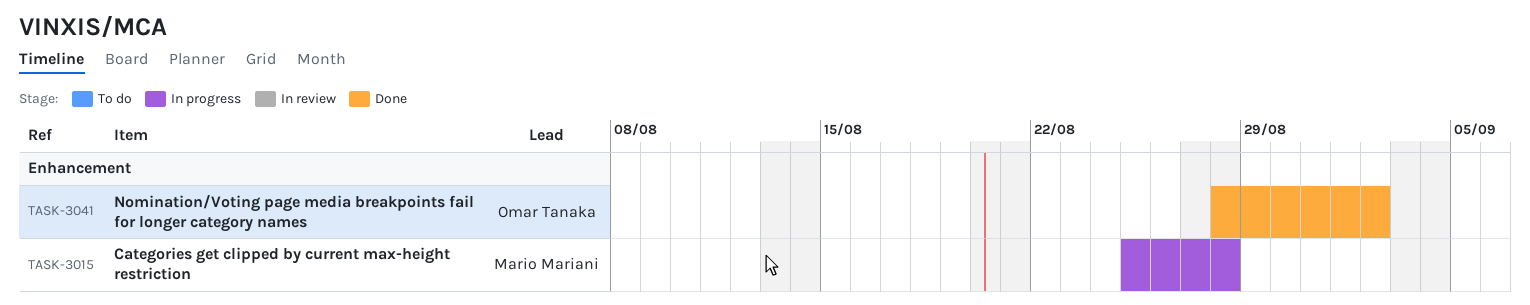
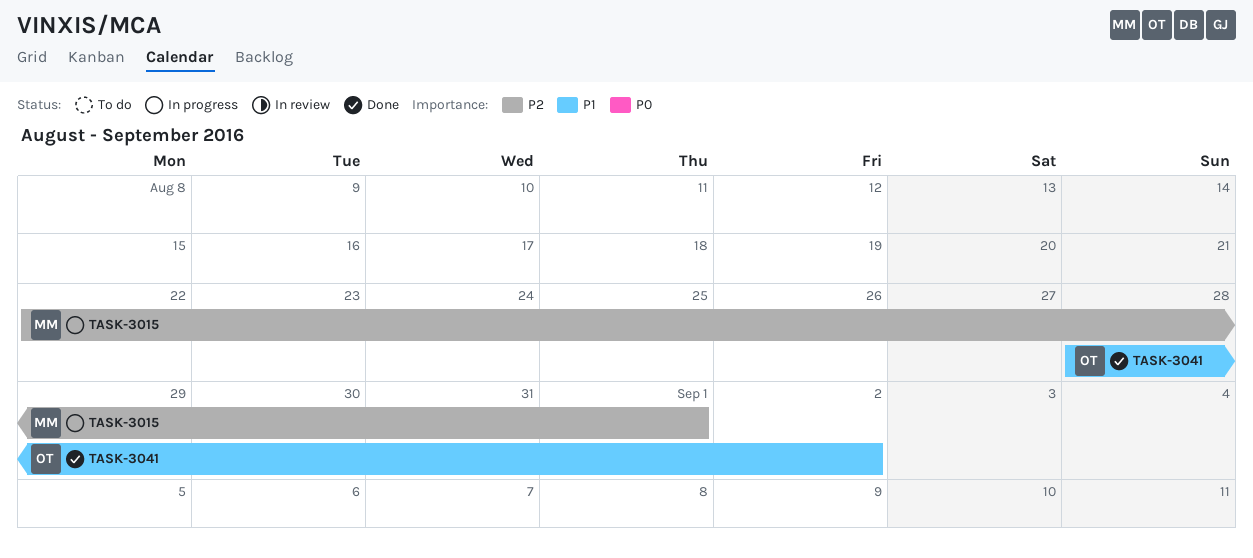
TASK-3015, start: Aug 25 -> Aug 22
TASK-3015, due: Aug 28 -> Sep 1

